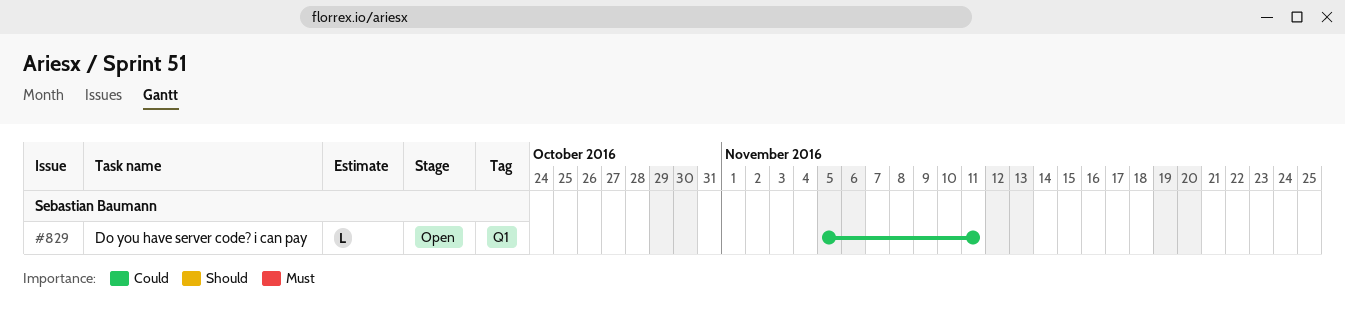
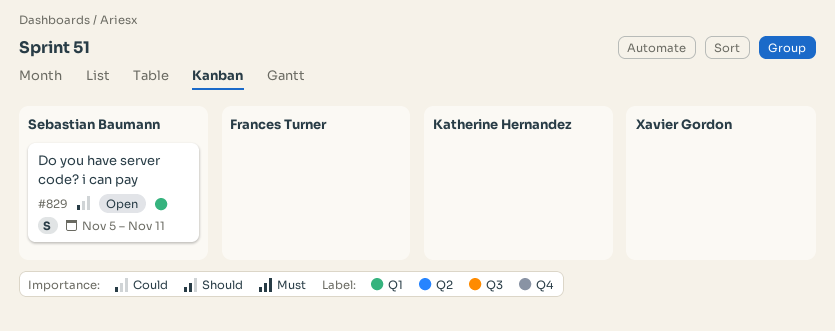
#829, estimate: L -> S

